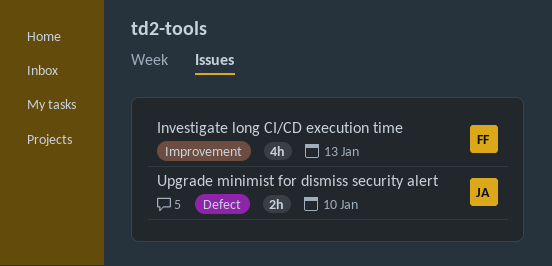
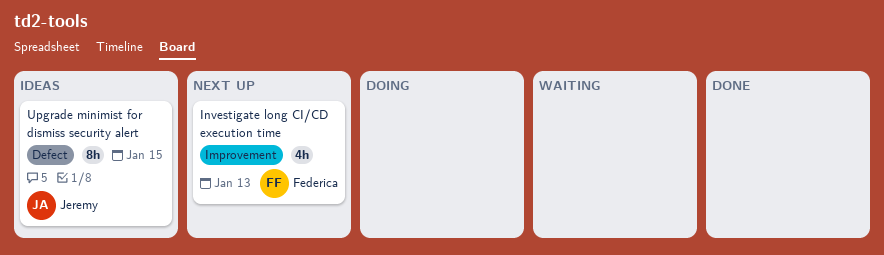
Upgrade minimist for dismiss security alert, estimate: 2h -> 8h
Upgrade minimist for dismiss security alert, due: Jan 10 -> Jan 15

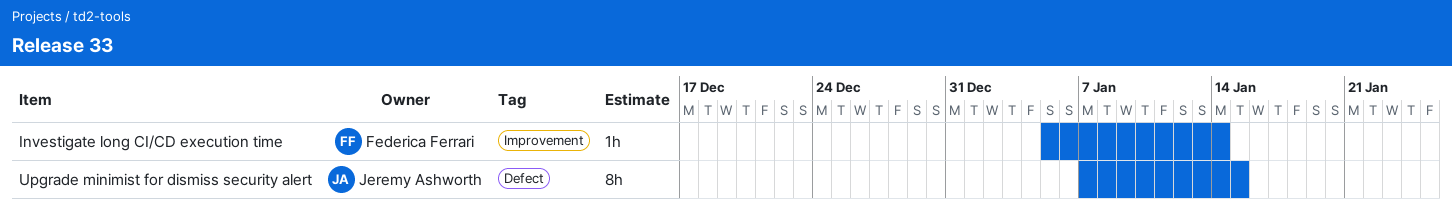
Investigate long CI/CD execution time, estimate: 4h -> 1h
Investigate long CI/CD execution time, due: Jan 13 -> Jan 14

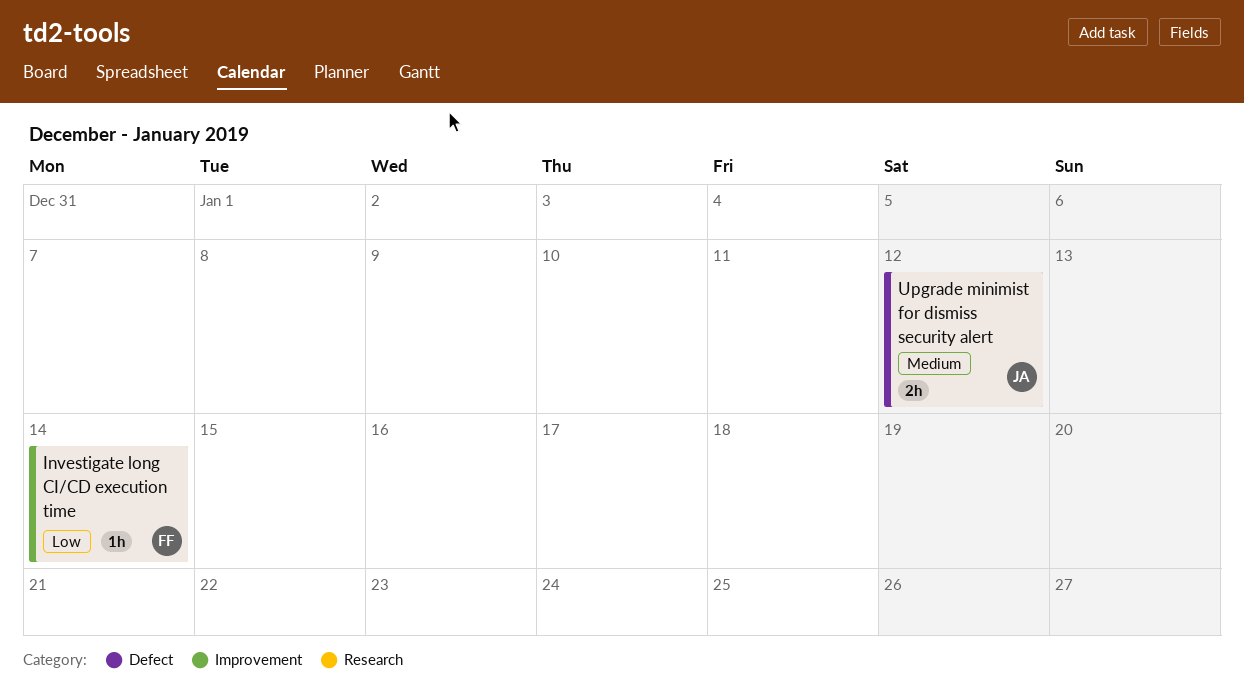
Upgrade minimist for dismiss security alert, estimate: 8h -> 2h
Upgrade minimist for dismiss security alert, due: Jan 15 -> Jan 12

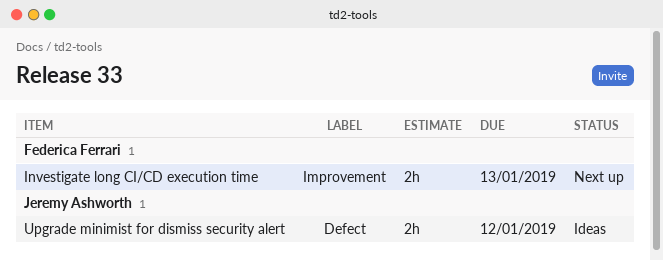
Investigate long CI/CD execution time, estimate: 1h -> 2h
Investigate long CI/CD execution time, due: Jan 14 -> Jan 13

